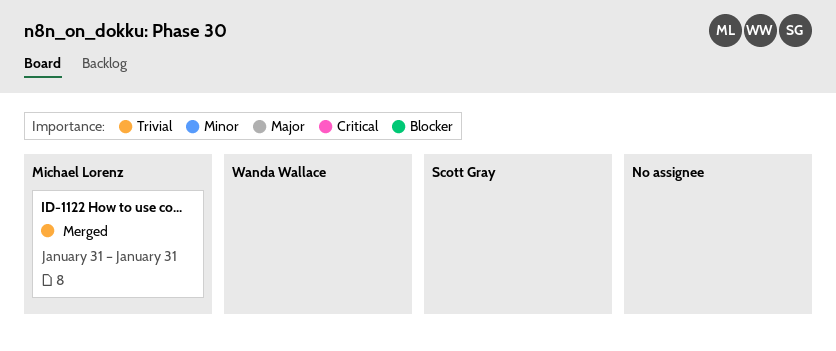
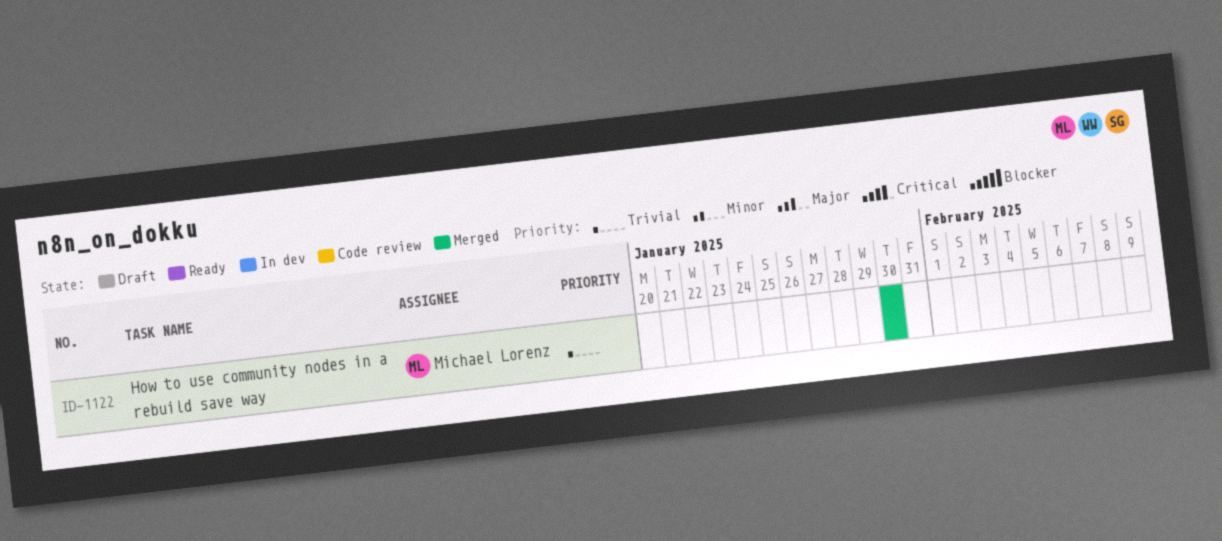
ID-1122, start: Jan 31 -> Jan 30
ID-1122, due: Jan 31 -> Jan 30

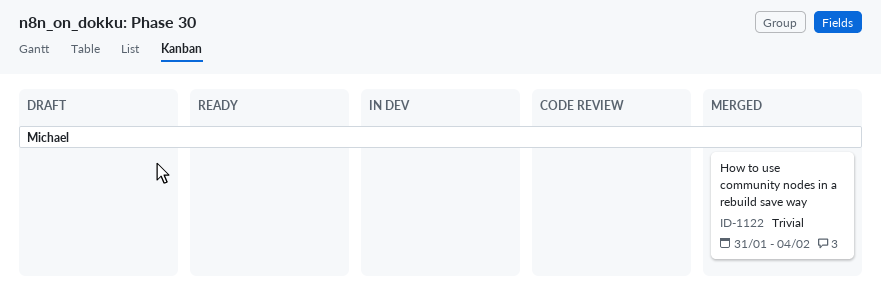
ID-1122, start: Jan 30 -> Jan 31
ID-1122, due: Jan 30 -> Feb 4

